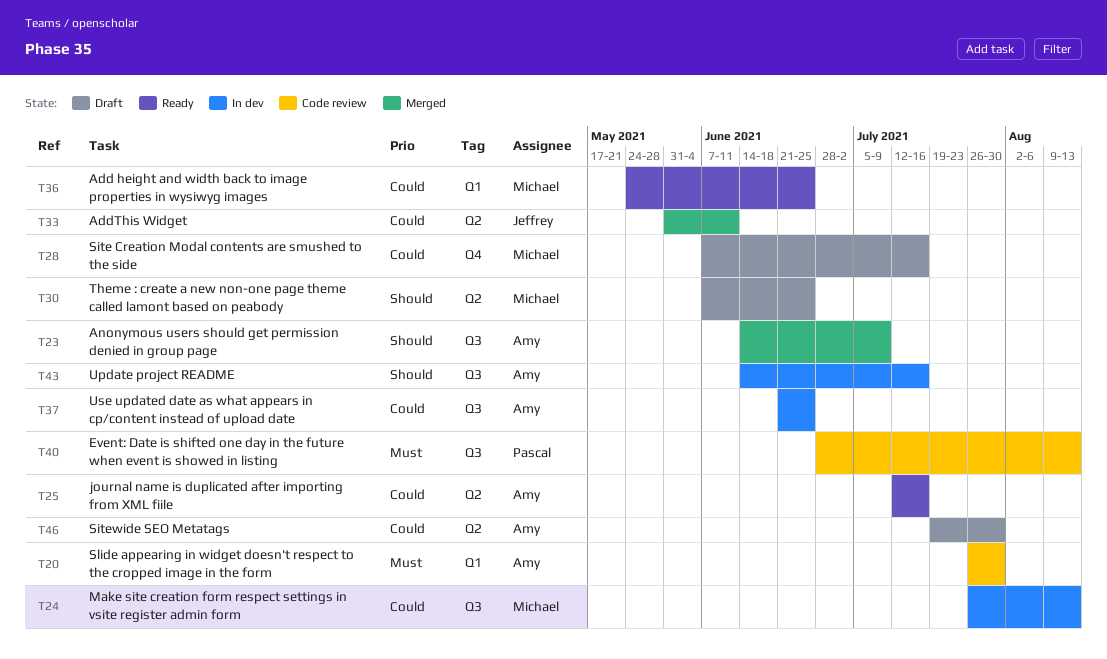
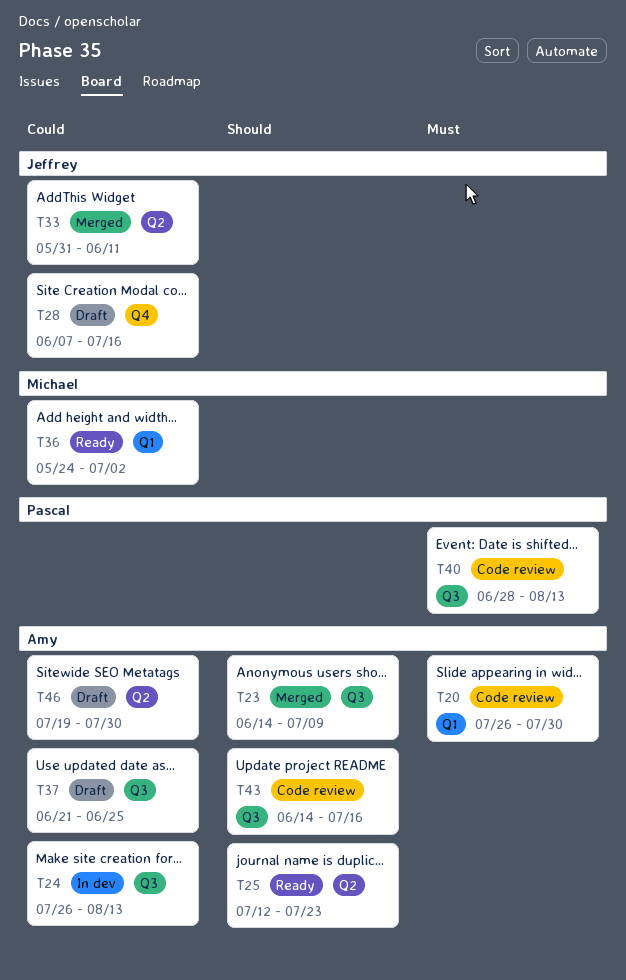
T24, owner: Michael -> Amy
T25, priority: Could -> Should
T25, due: Jul 16 -> Jul 23
T28, owner: Michael -> Jeffrey
T30: present -> none
T36, due: Jun 25 -> Jul 2
T37, status: In dev -> Draft
T43, status: In dev -> Code review

